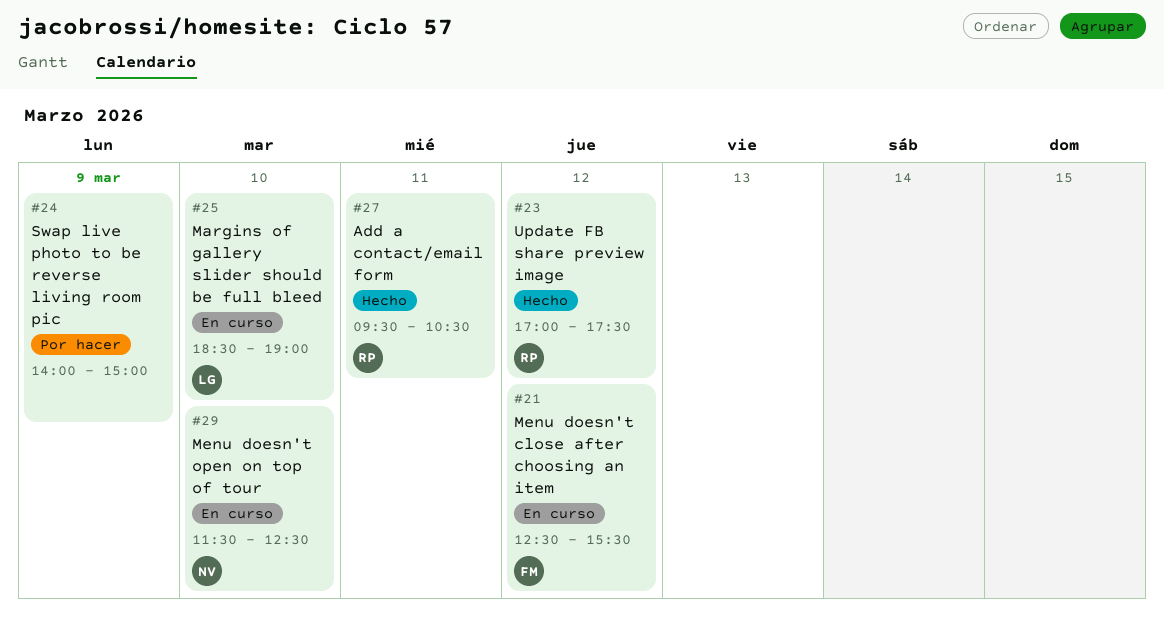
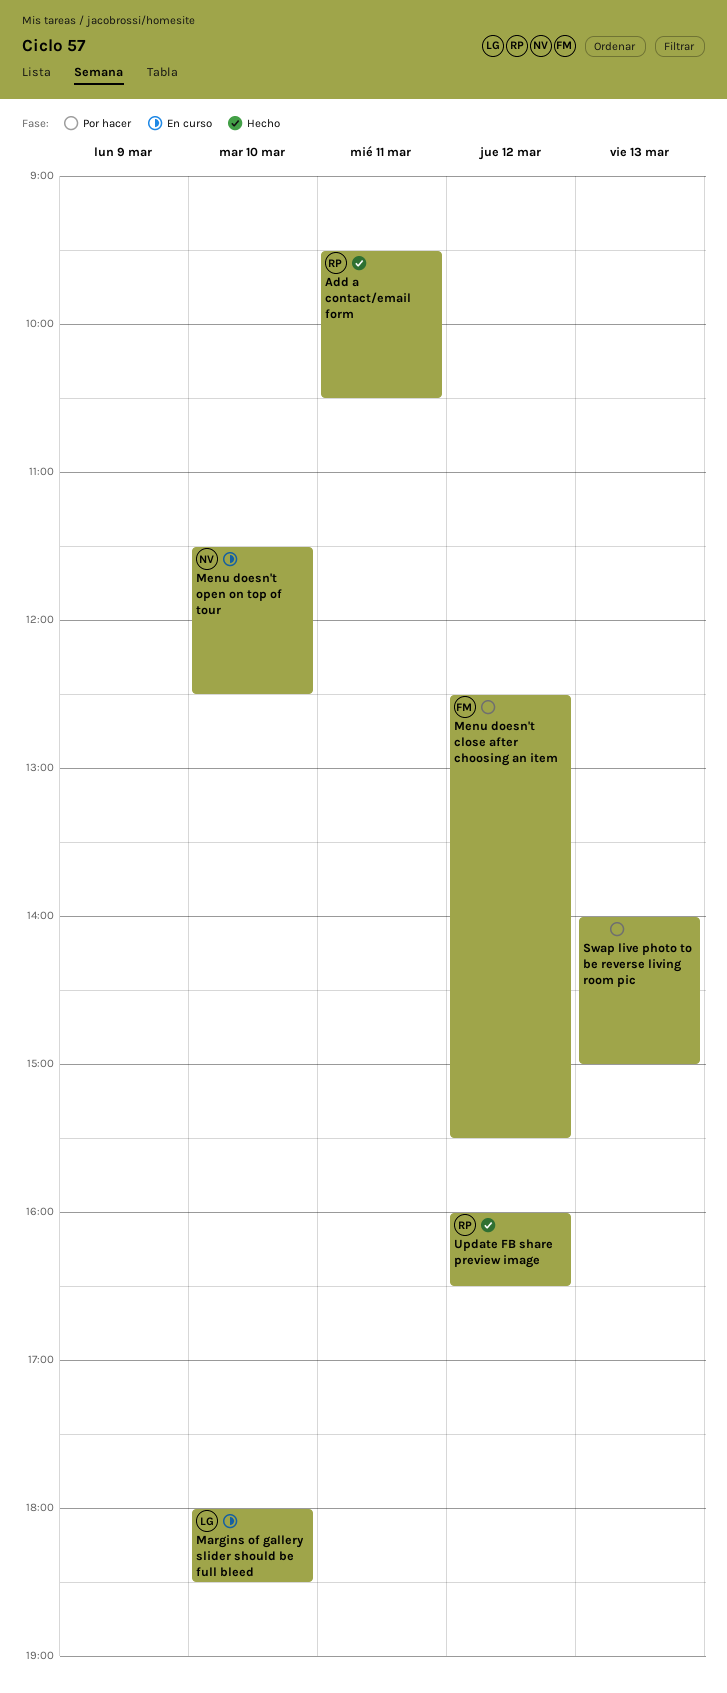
Margins of gallery slider should be full bleed, begins: 18:30 -> 18:00
Margins of gallery slider should be full bleed, ends: 19:00 -> 18:30
Menu doesn't close after choosing an item, status: En curso -> Por hacer
Swap live photo to be reverse living room pic, day: Mar 9 -> Mar 13
Update FB share preview image, begins: 17:00 -> 16:00
Update FB share preview image, ends: 17:30 -> 16:30

